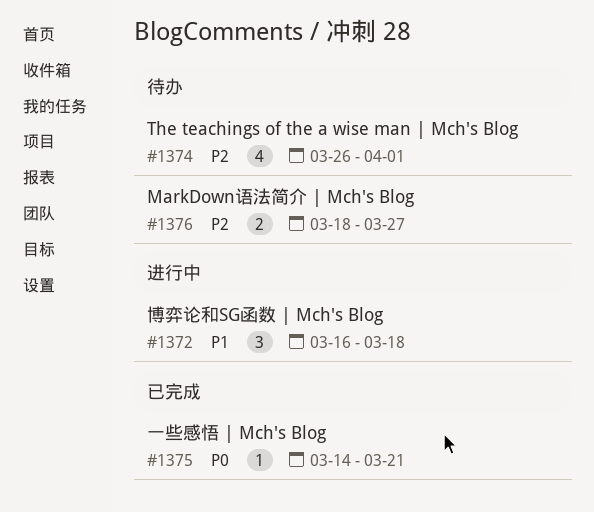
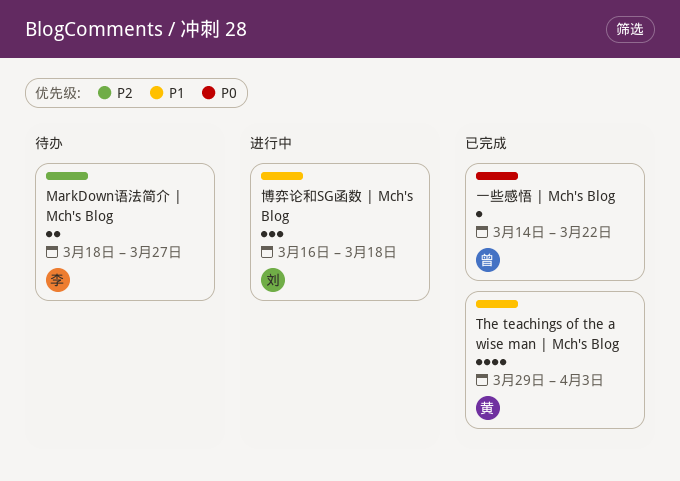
The teachings of the a wise man | Mch's Blog, status: 待办 -> 已完成
The teachings of the a wise man | Mch's Blog, priority: P2 -> P1
The teachings of the a wise man | Mch's Blog, start: Mar 26 -> Mar 29
The teachings of the a wise man | Mch's Blog, due: Apr 1 -> Apr 3
一些感悟 | Mch's Blog, due: Mar 21 -> Mar 22

